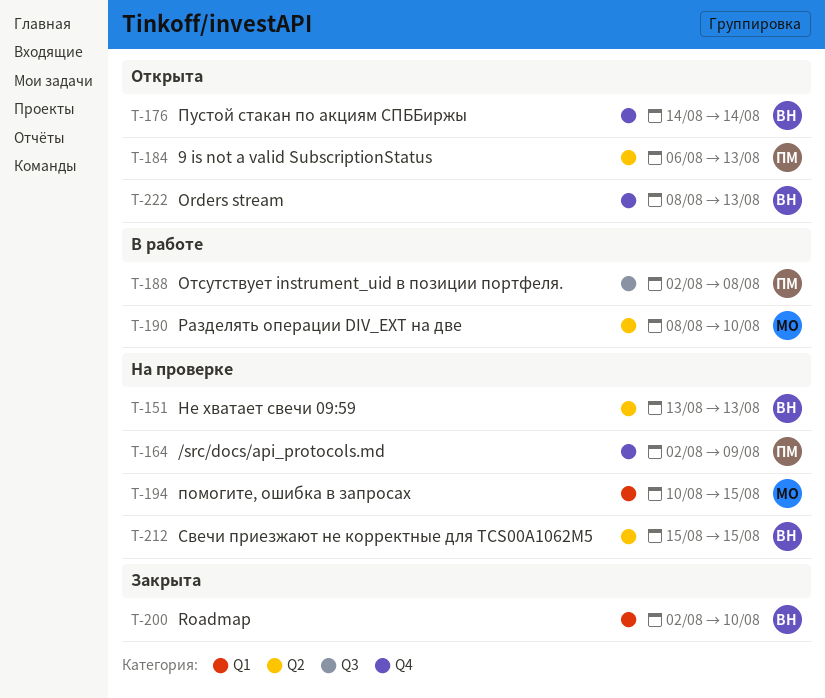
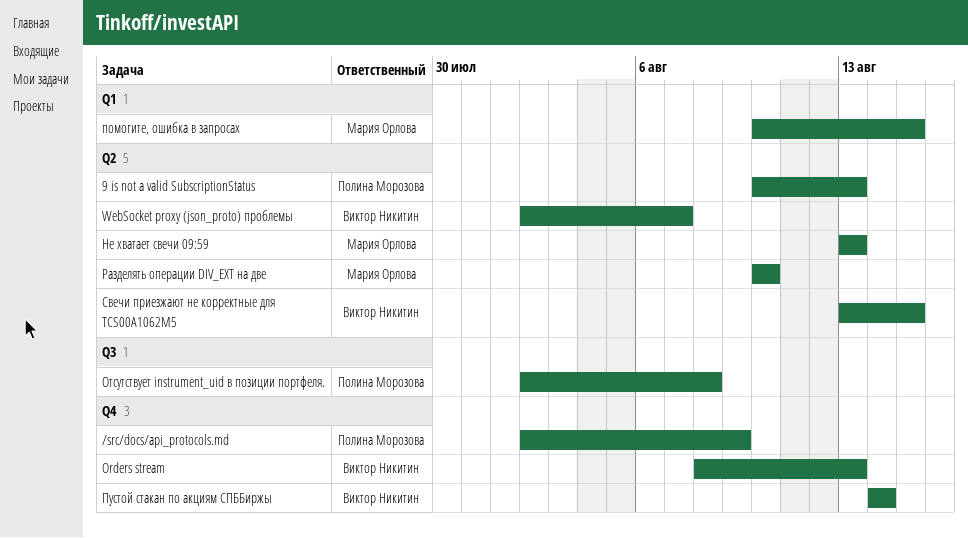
9 is not a valid SubscriptionStatus, start: Aug 6 -> Aug 10
Roadmap: present -> none
WebSocket proxy (json_proto) проблемы: none -> present
Не хватает свечи 09:59, owner: Виктор Никитин -> Мария Орлова
Разделять операции DIV_EXT на две, start: Aug 8 -> Aug 10
Свечи приезжают не корректные для TCS00A1062M5, start: Aug 15 -> Aug 13

